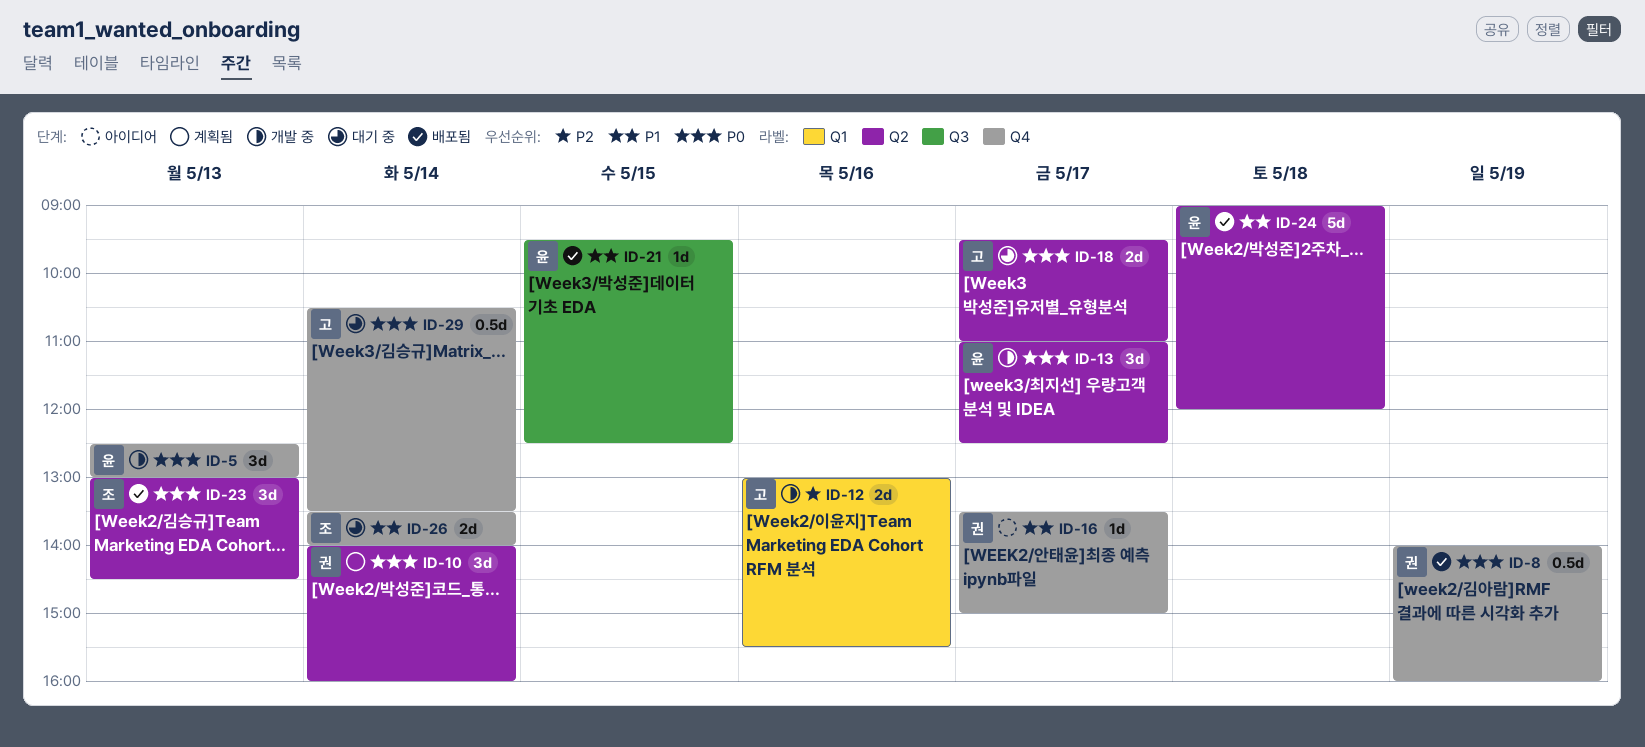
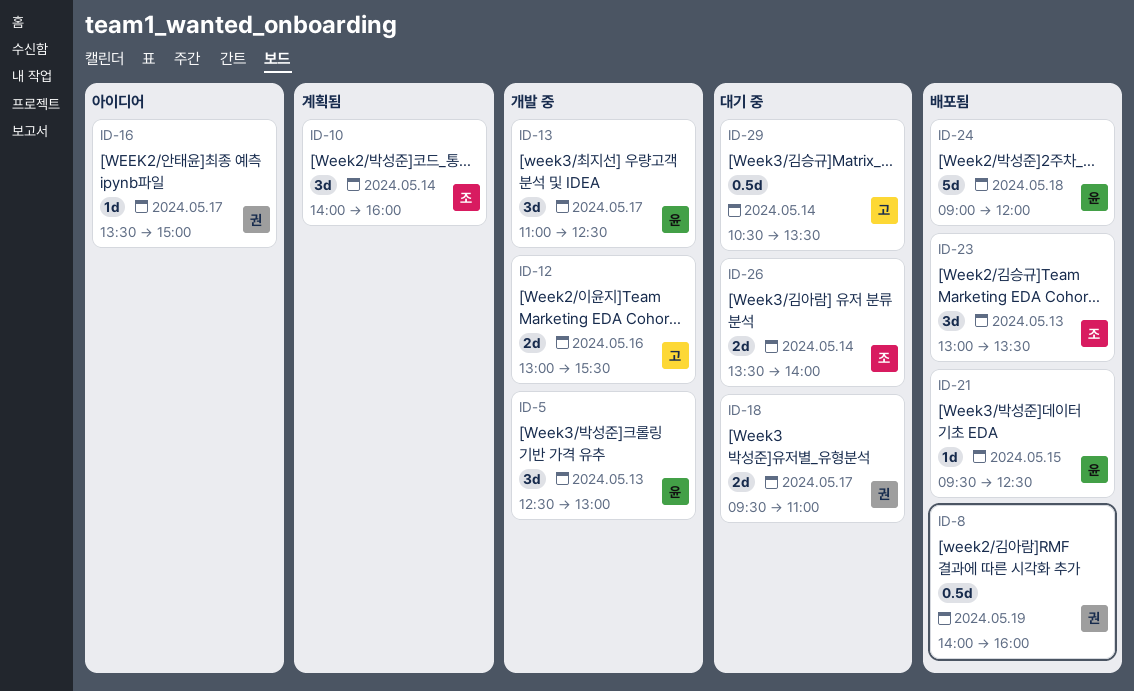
ID-10, owner: 권 -> 조
ID-18, owner: 고 -> 권
ID-23, ends: 14:30 -> 13:30

